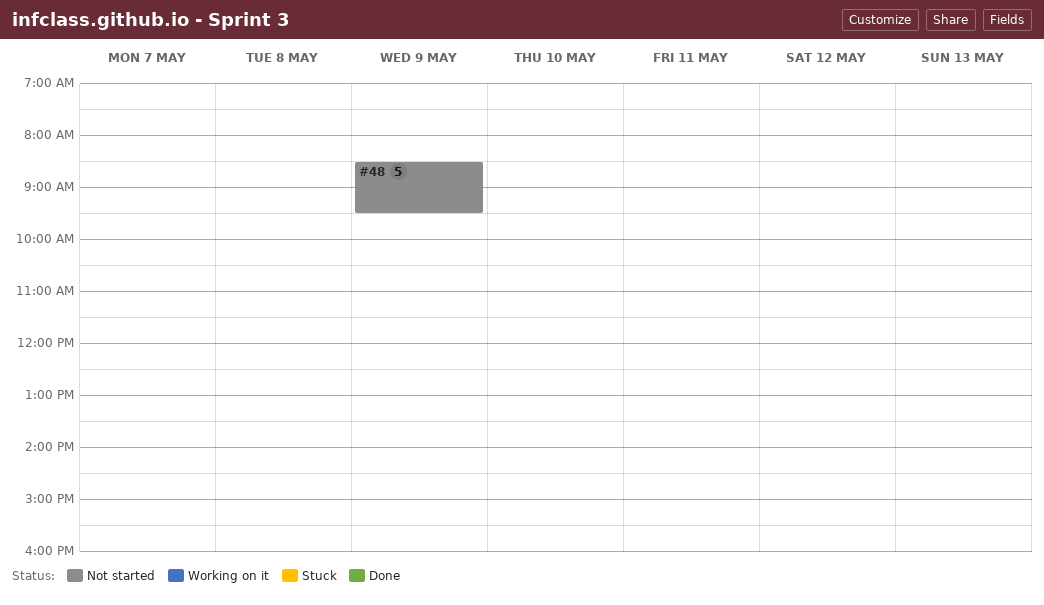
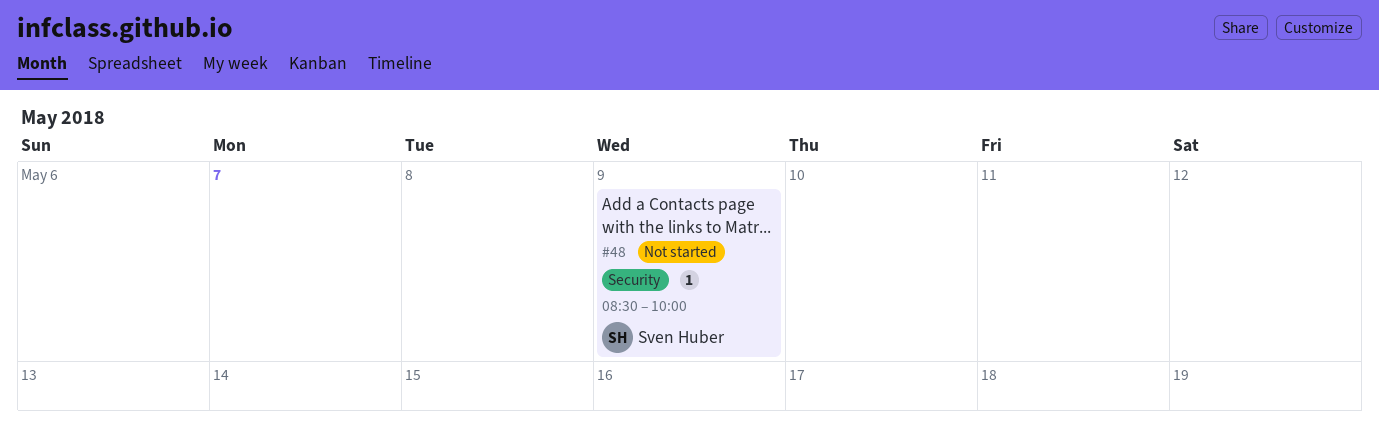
#48, estimate: 5 -> 1
#48, ends: 09:30 -> 10:00

